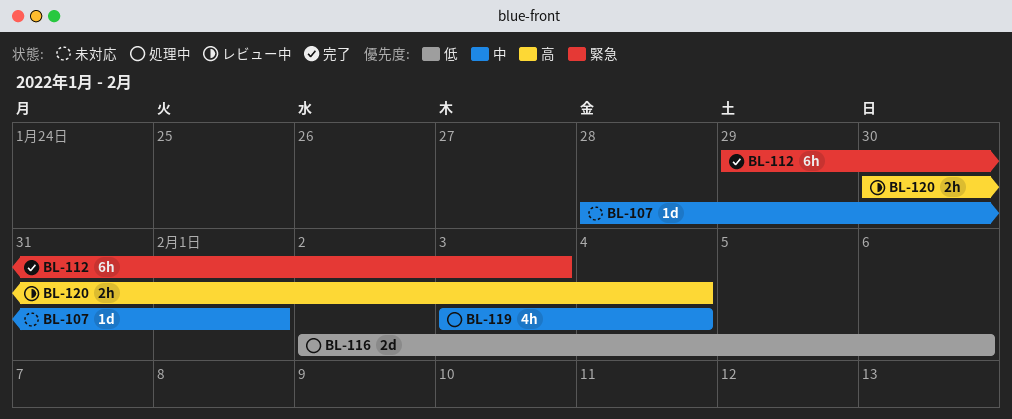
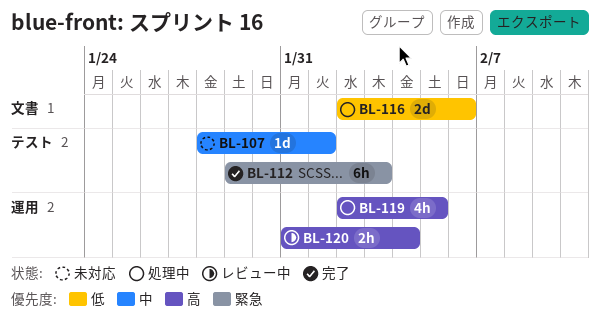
BL-119, priority: 中 -> 高
BL-119, start: Feb 3 -> Feb 2
BL-119, due: Feb 4 -> Feb 5
BL-120, start: Jan 30 -> Jan 31

